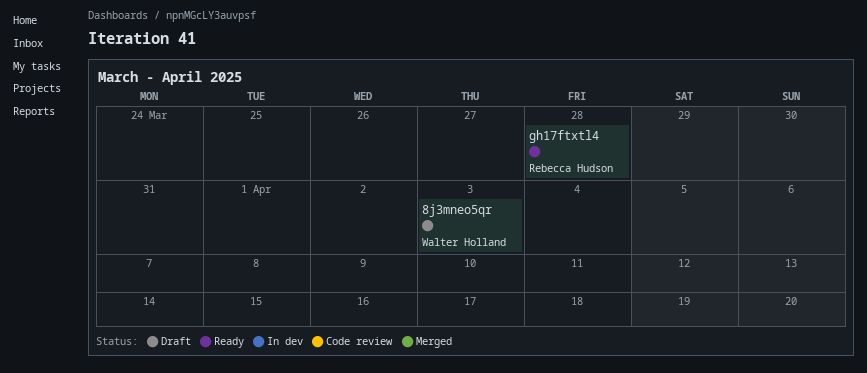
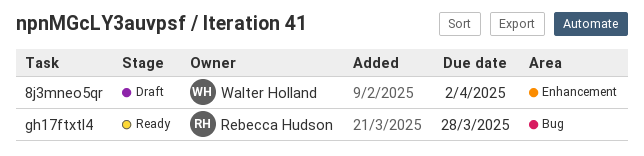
8j3mneo5qr, due: Apr 3 -> Apr 2

